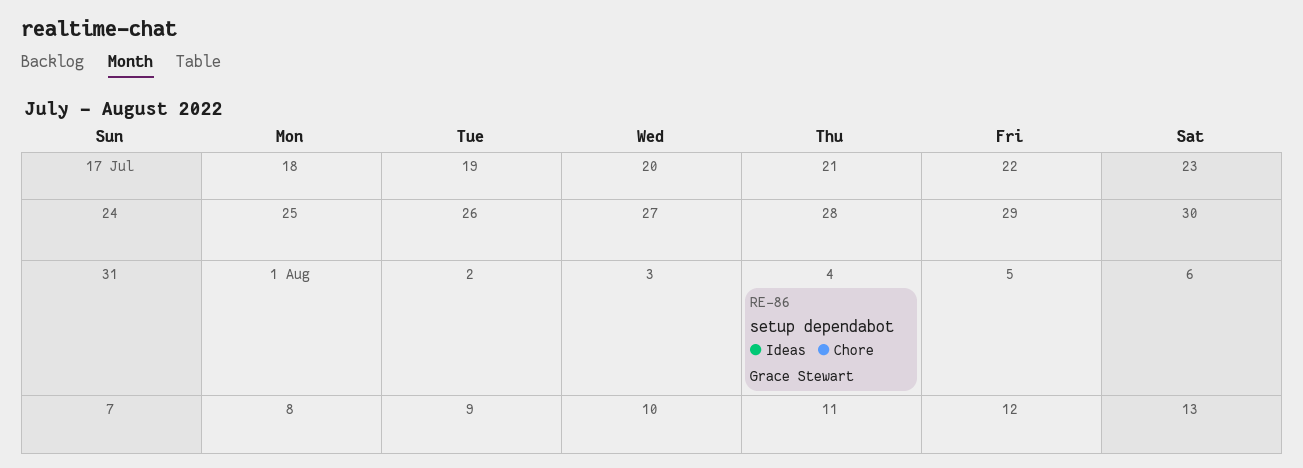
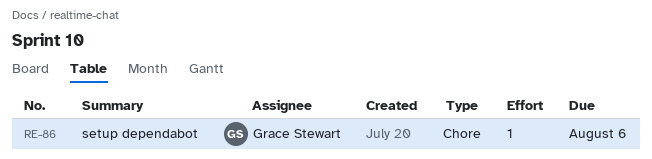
RE-86, due: Aug 4 -> Aug 6

